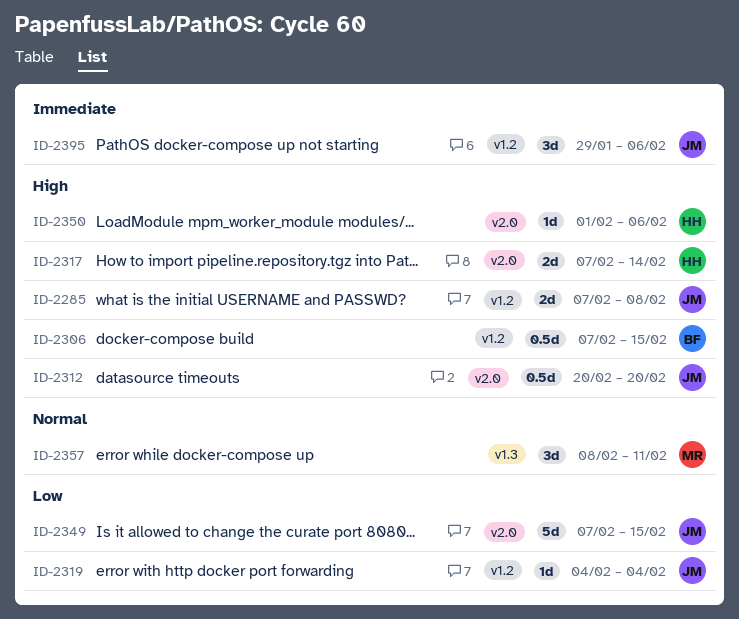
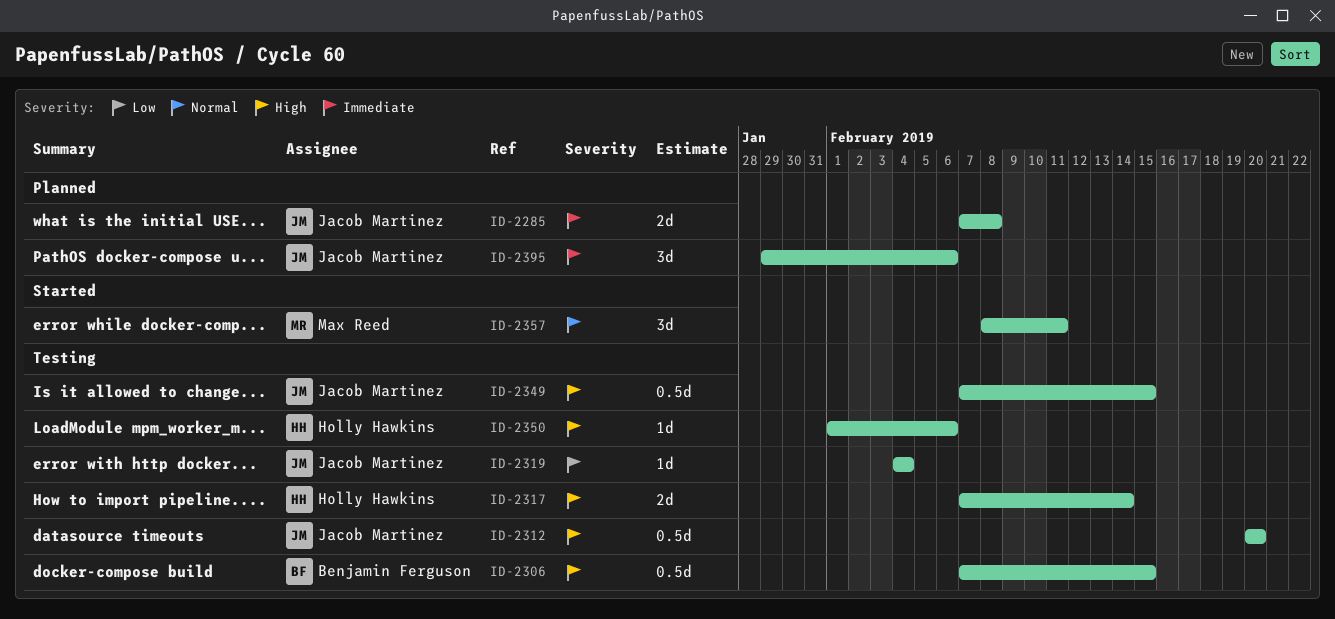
ID-2285, priority: High -> Immediate
ID-2349, priority: Low -> High
ID-2349, estimate: 5d -> 0.5d

